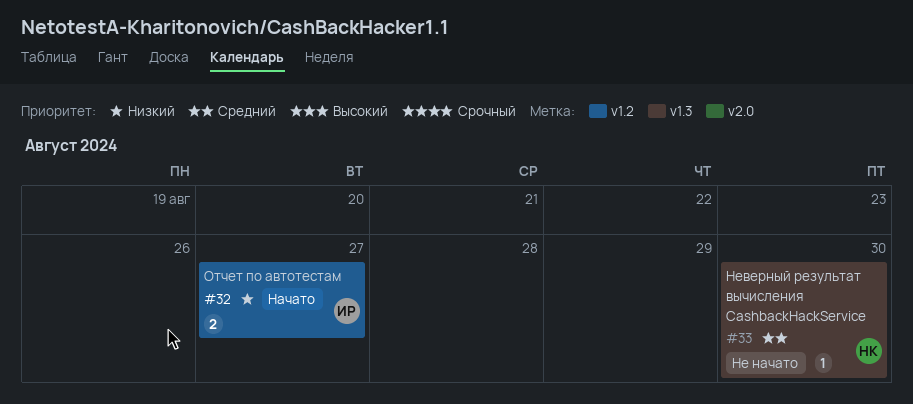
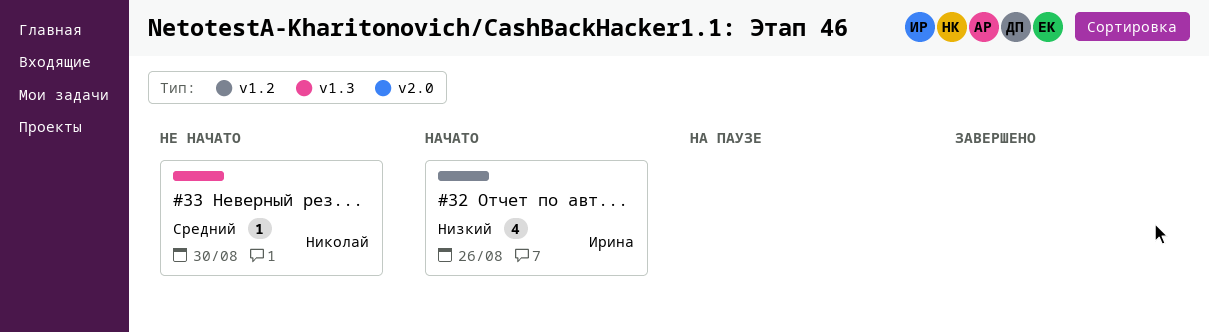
#32, estimate: 2 -> 4
#32, due: Aug 27 -> Aug 26

